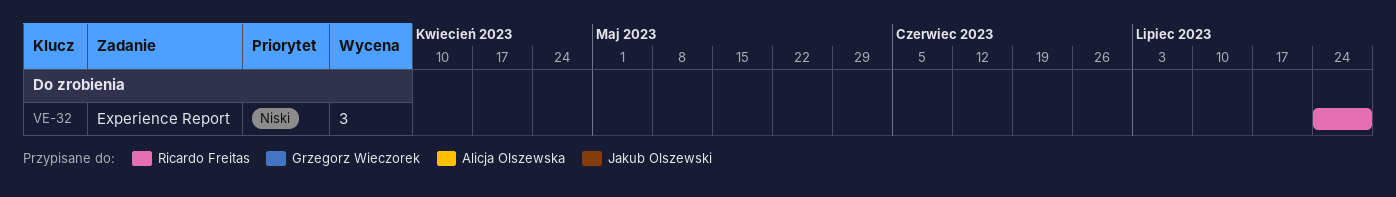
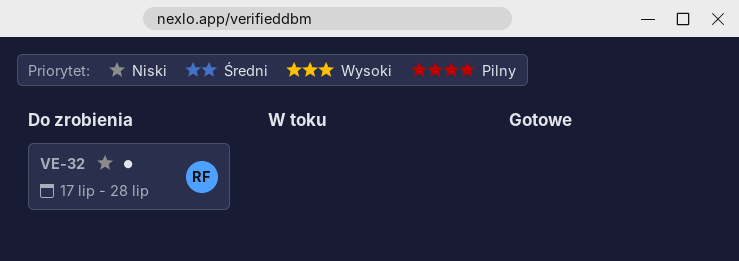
VE-32, estimate: 3 -> 1
VE-32, start: Jul 24 -> Jul 17

